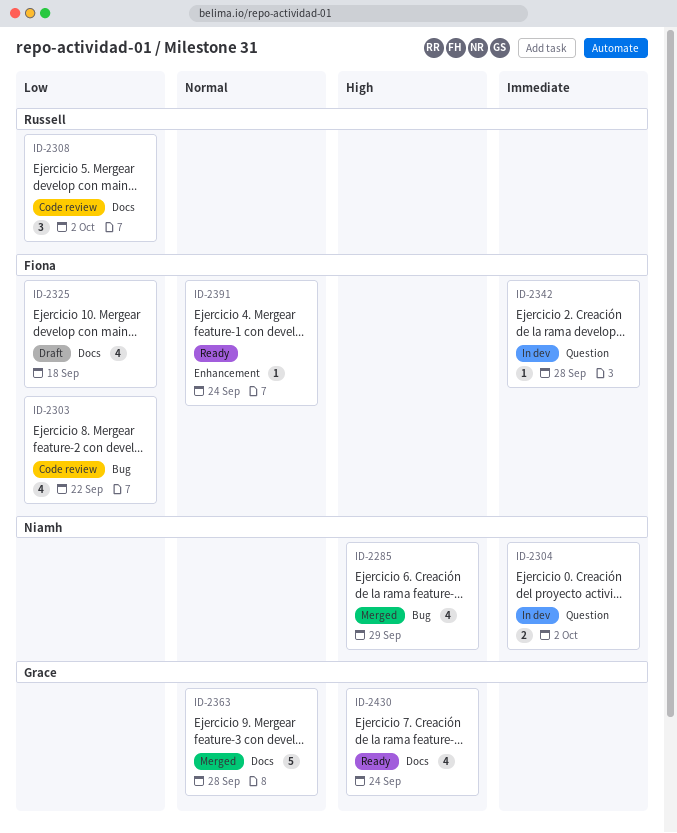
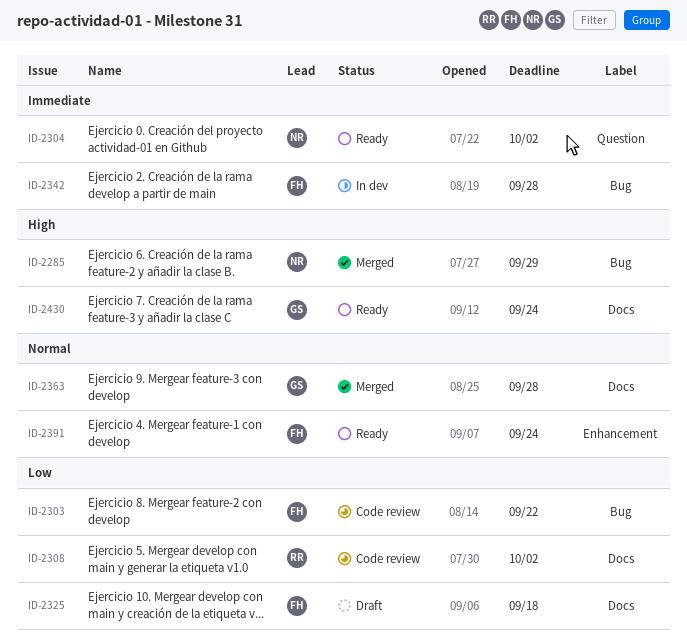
ID-2304, status: In dev -> Ready
ID-2342, label: Question -> Bug

